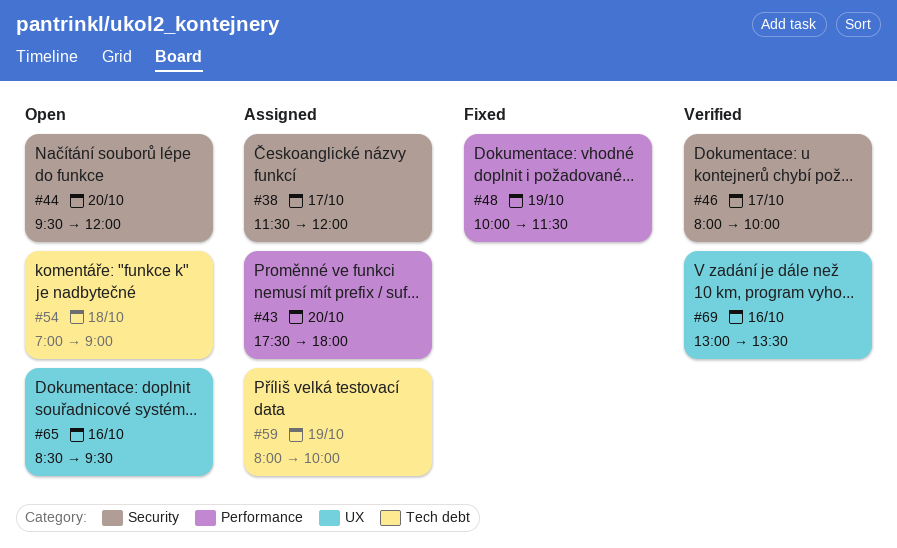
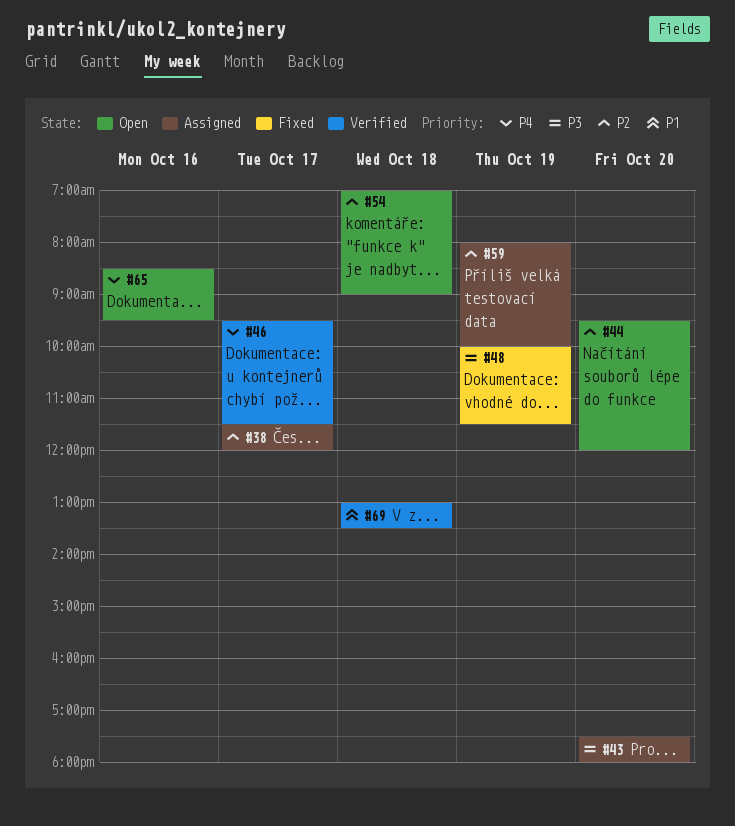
#46, begins: 08:00 -> 09:30
#46, ends: 10:00 -> 11:30
#69, day: Oct 16 -> Oct 18

